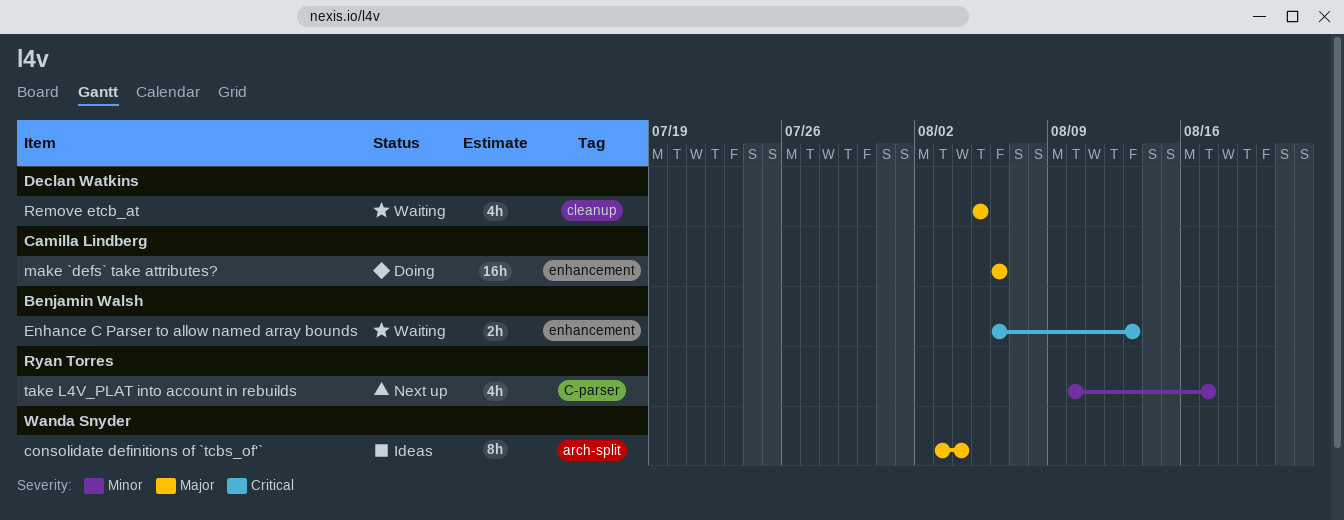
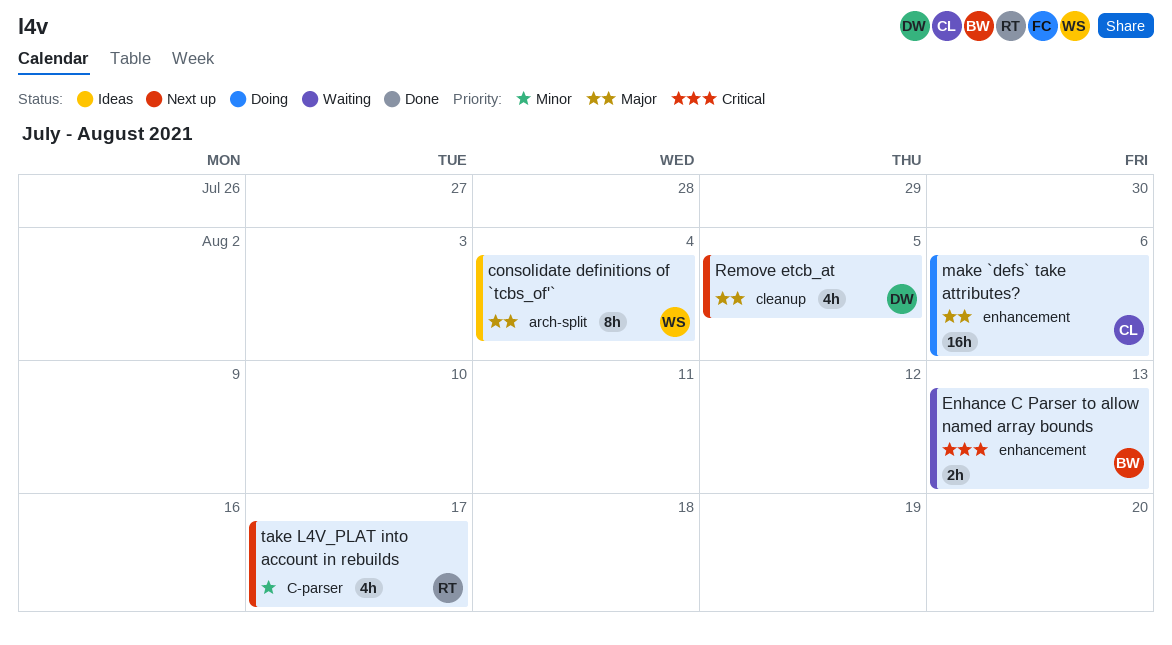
Remove etcb_at, status: Waiting -> Next up

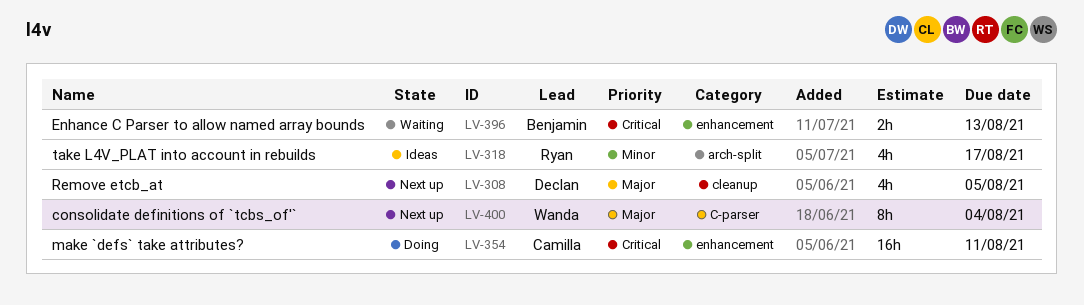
consolidate definitions of `tcbs_of'`, status: Ideas -> Next up
consolidate definitions of `tcbs_of'`, label: arch-split -> C-parser
make `defs` take attributes?, priority: Major -> Critical
make `defs` take attributes?, due: Aug 6 -> Aug 11
take L4V_PLAT into account in rebuilds, status: Next up -> Ideas
take L4V_PLAT into account in rebuilds, label: C-parser -> arch-split

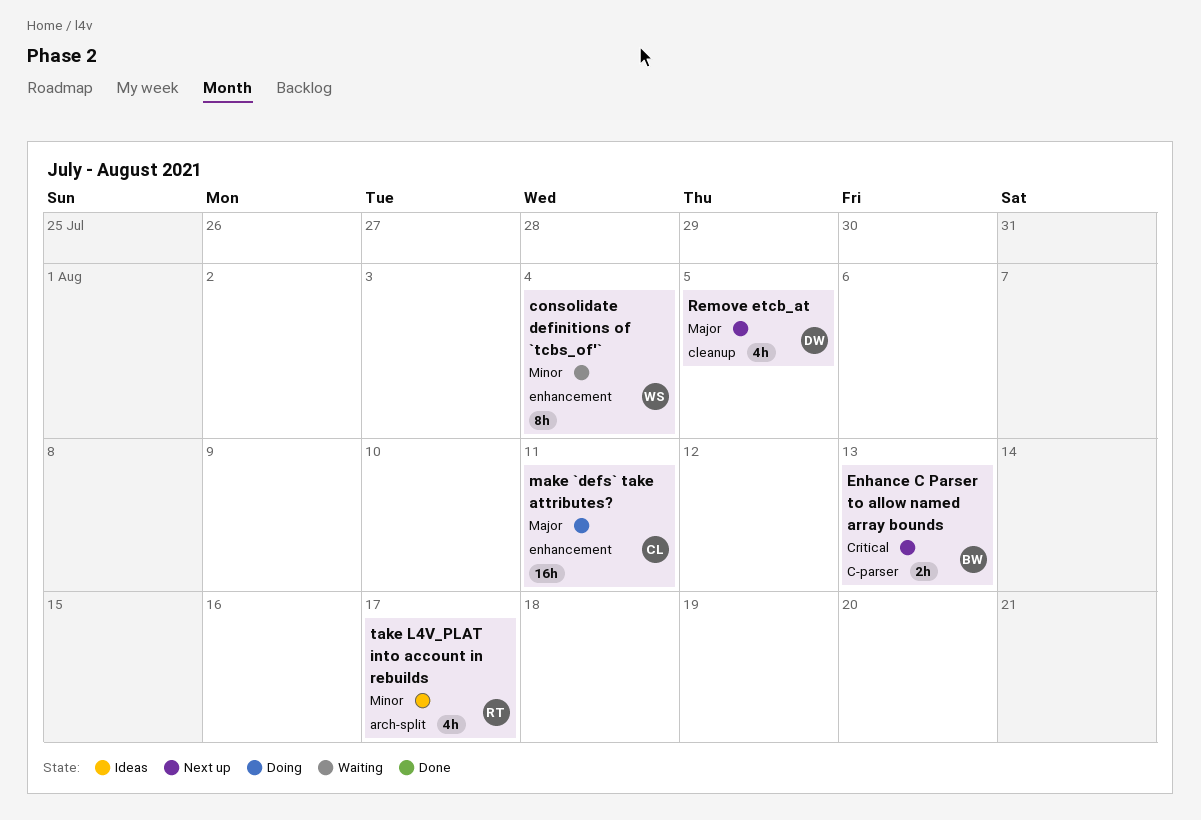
consolidate definitions of `tcbs_of'`, status: Next up -> Waiting
consolidate definitions of `tcbs_of'`, priority: Major -> Minor
consolidate definitions of `tcbs_of'`, label: C-parser -> enhancement
Enhance C Parser to allow named array bounds, status: Waiting -> Next up
Enhance C Parser to allow named array bounds, label: enhancement -> C-parser
make `defs` take attributes?, priority: Critical -> Major

